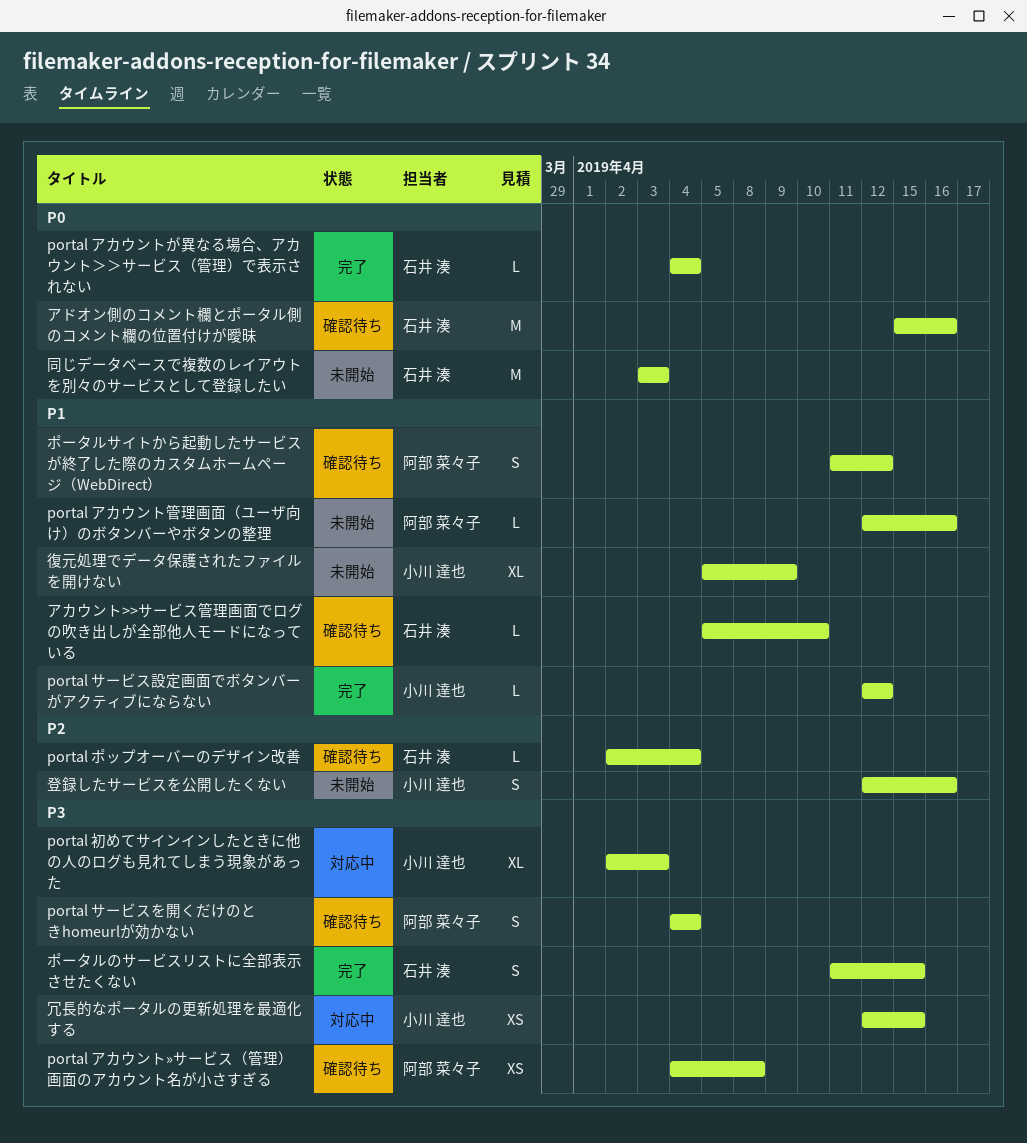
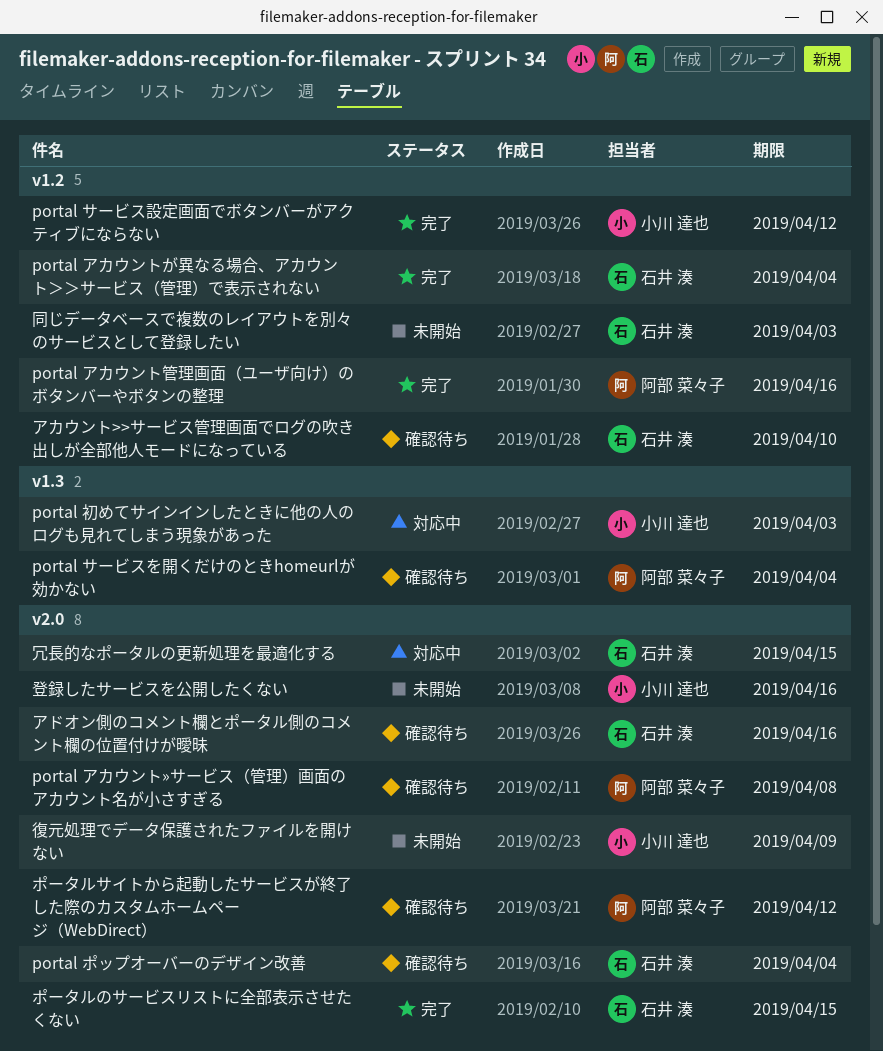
portal アカウント管理画面（ユーザ向け）のボタンバーやボタンの整理, status: 未開始 -> 完了
冗長的なポータルの更新処理を最適化する, owner: 小川 達也 -> 石井 湊

